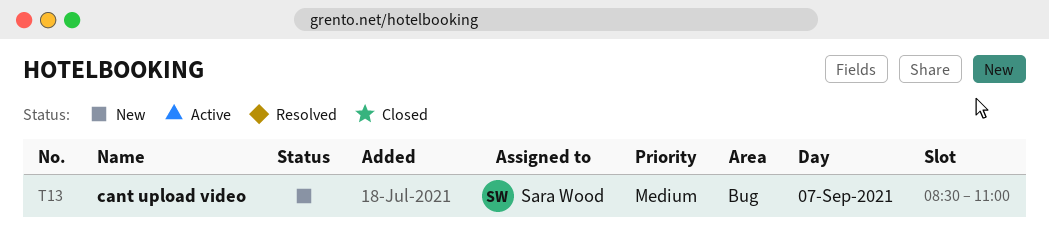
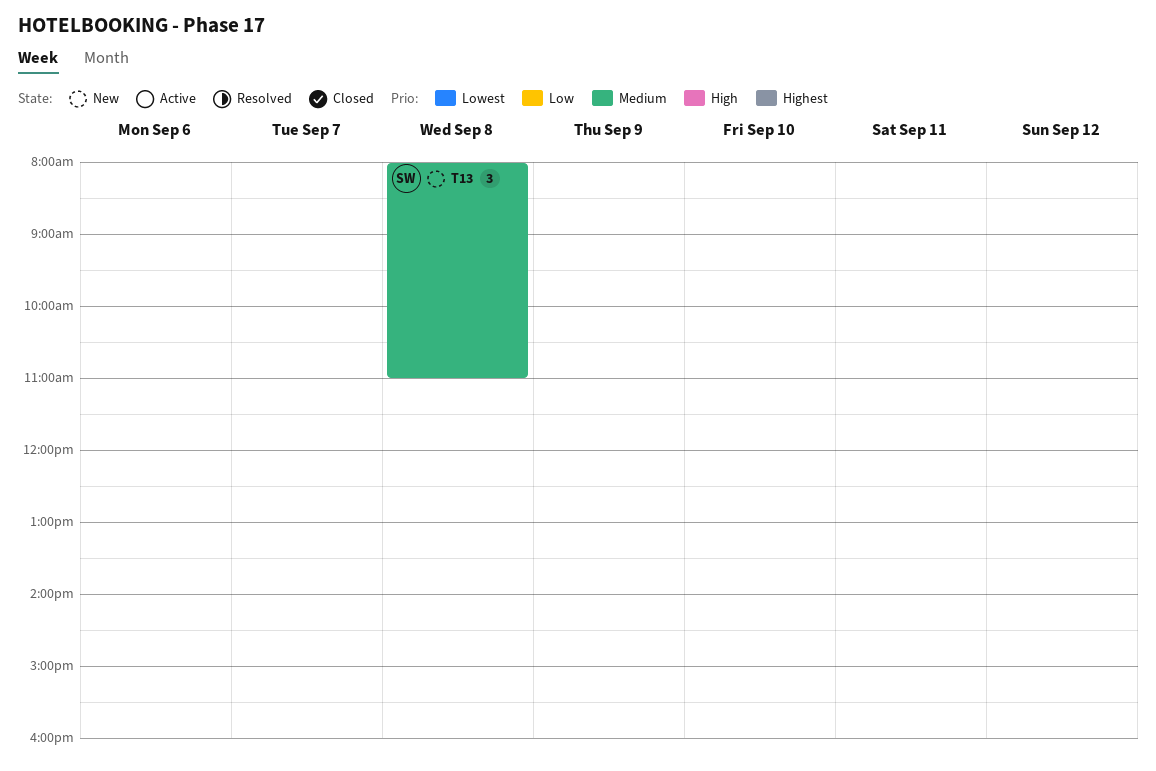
T13, day: Sep 7 -> Sep 8
T13, begins: 08:30 -> 08:00

